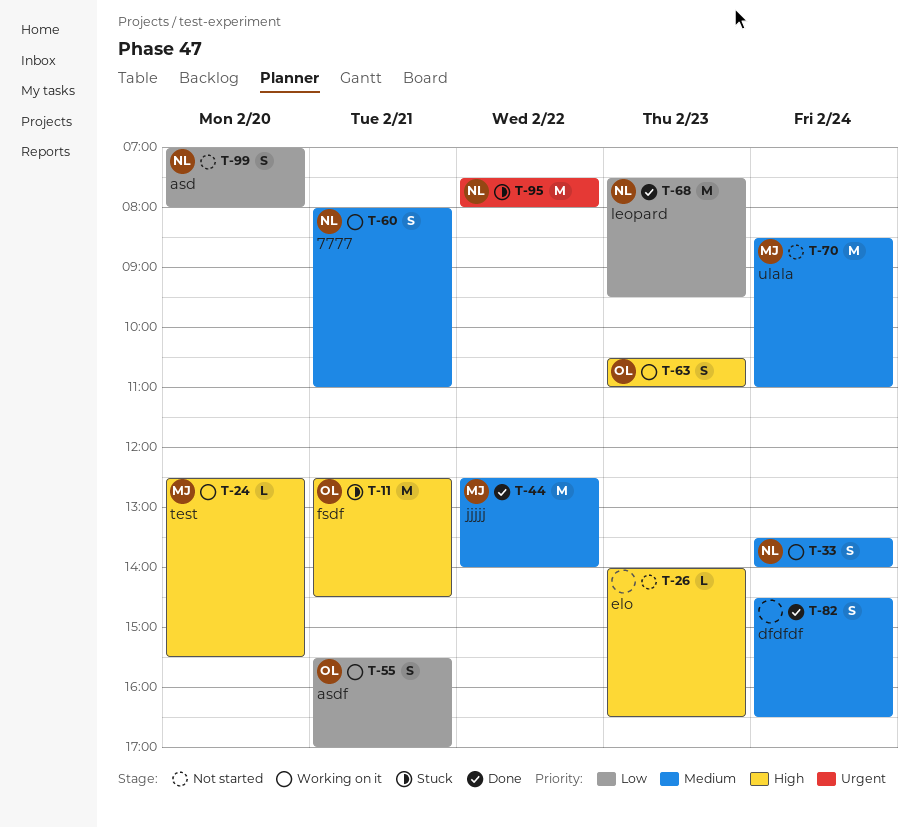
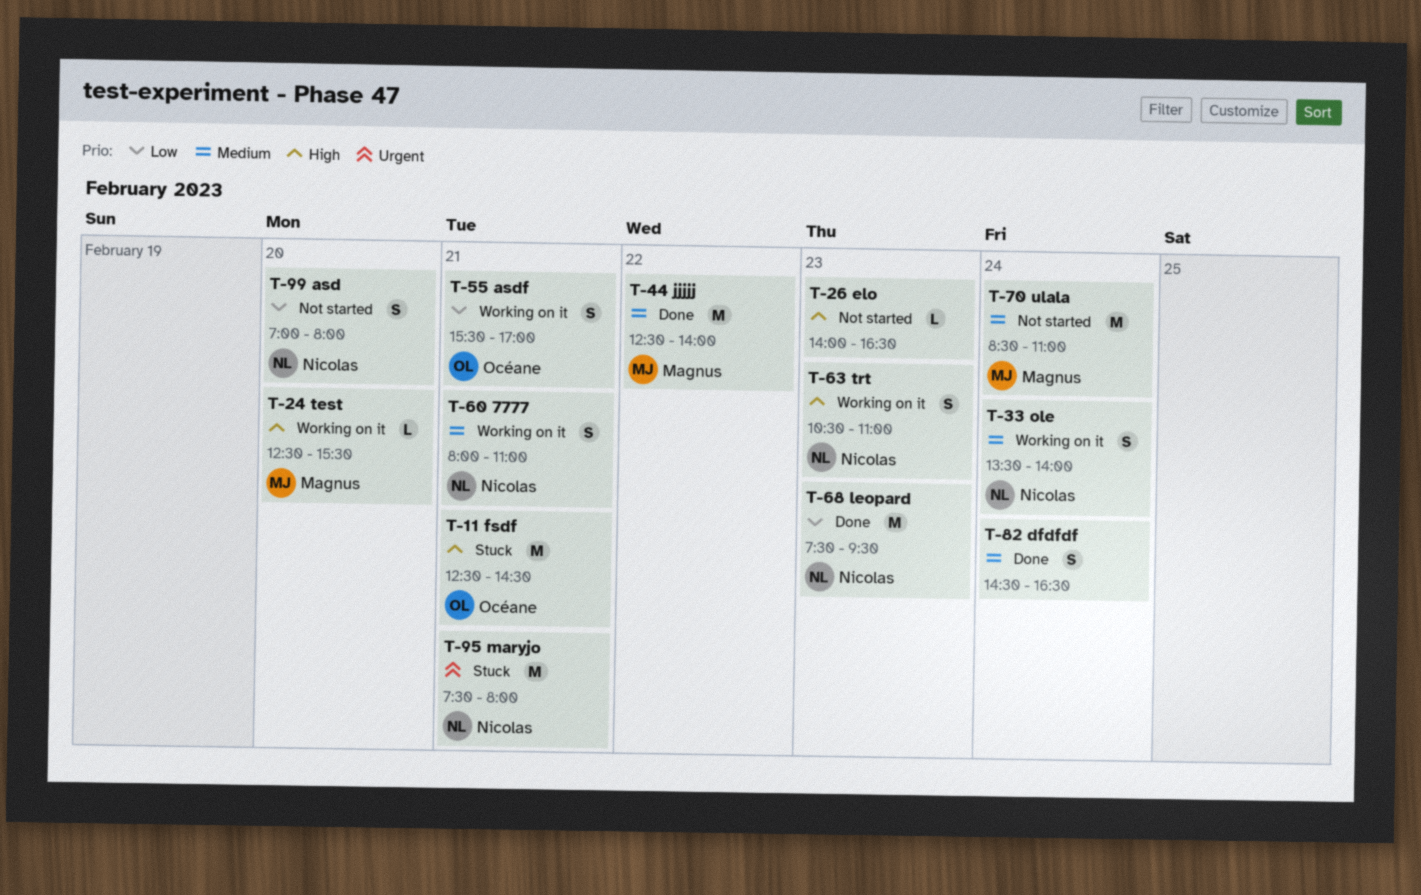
T-63, owner: Océane -> Nicolas
T-95, day: Feb 22 -> Feb 21

